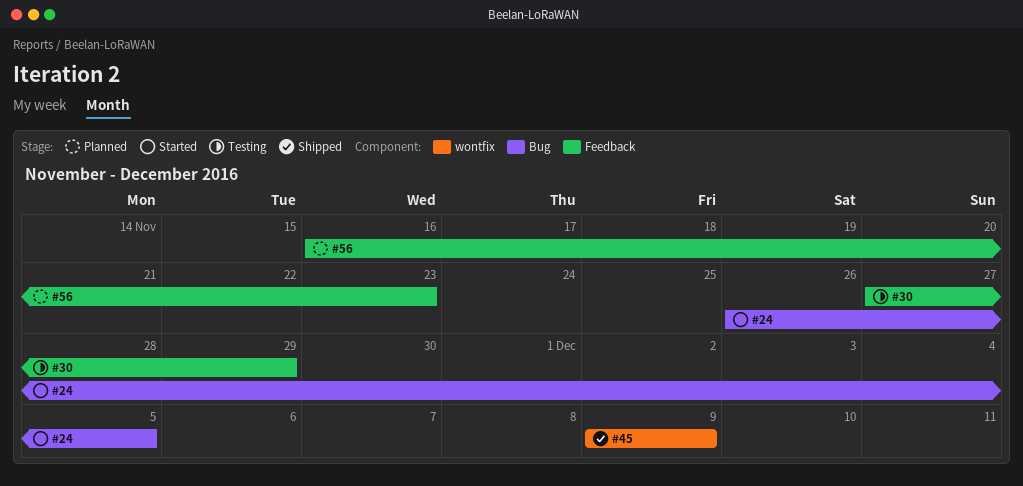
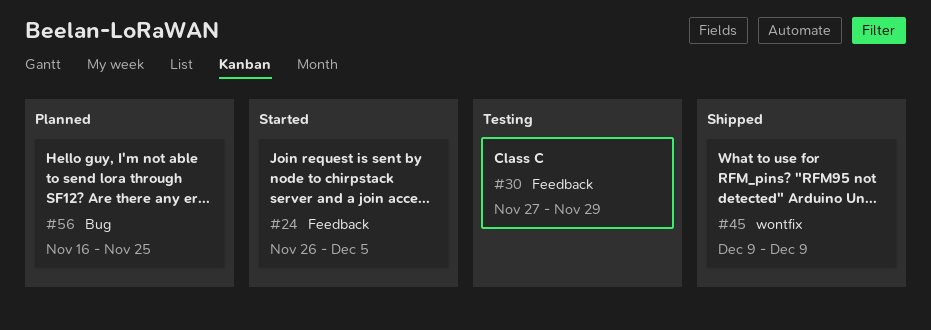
#24, label: Bug -> Feedback
#56, label: Feedback -> Bug
#56, due: Nov 23 -> Nov 25

